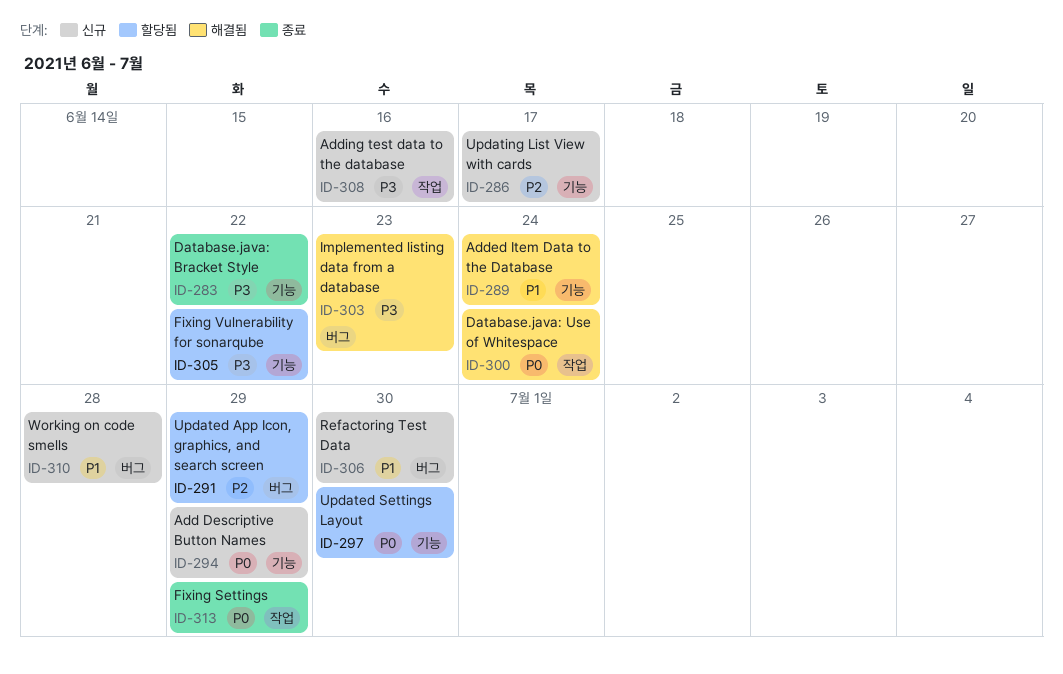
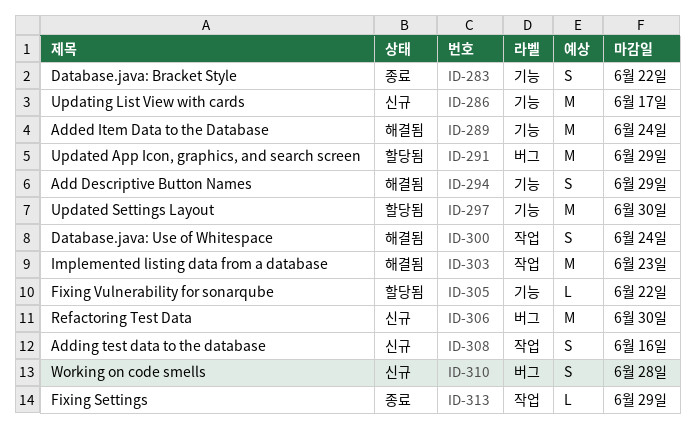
ID-294, status: 신규 -> 해결됨
ID-303, label: 버그 -> 작업

